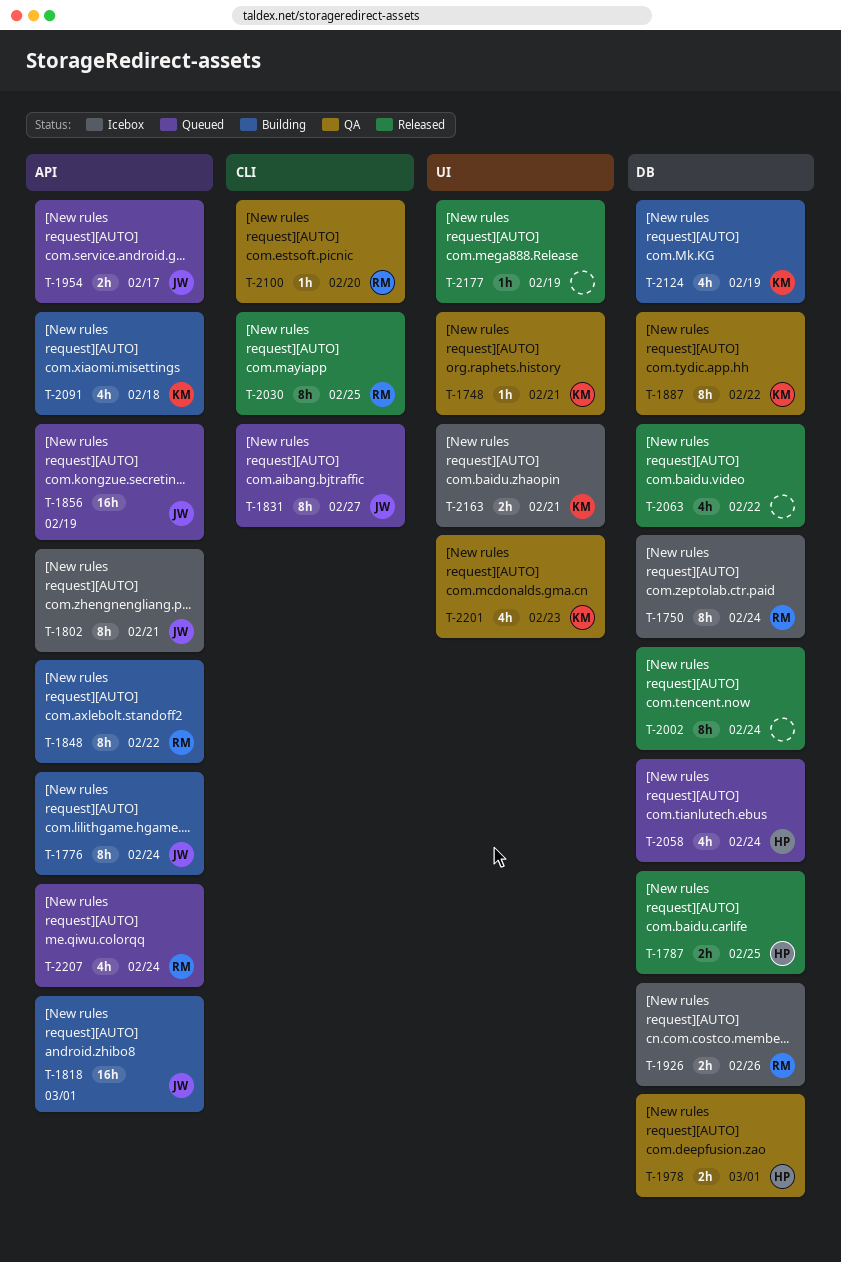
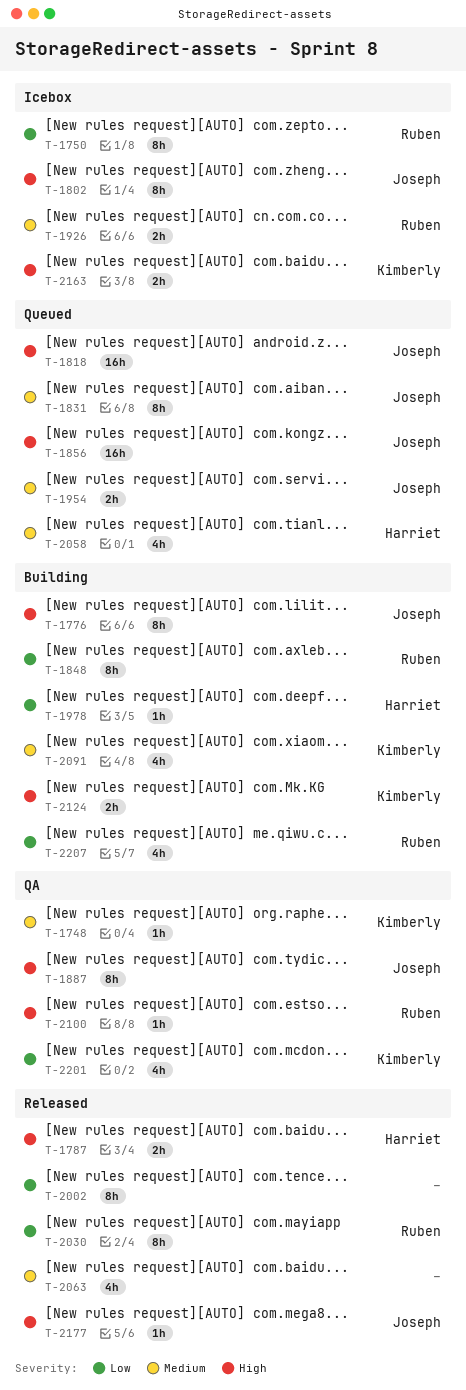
T-1818, status: Building -> Queued
T-1887, owner: Kimberly -> Joseph
T-1978, status: QA -> Building
T-1978, estimate: 2h -> 1h
T-2124, estimate: 4h -> 2h
T-2177, owner: none -> Joseph
T-2207, status: Queued -> Building

